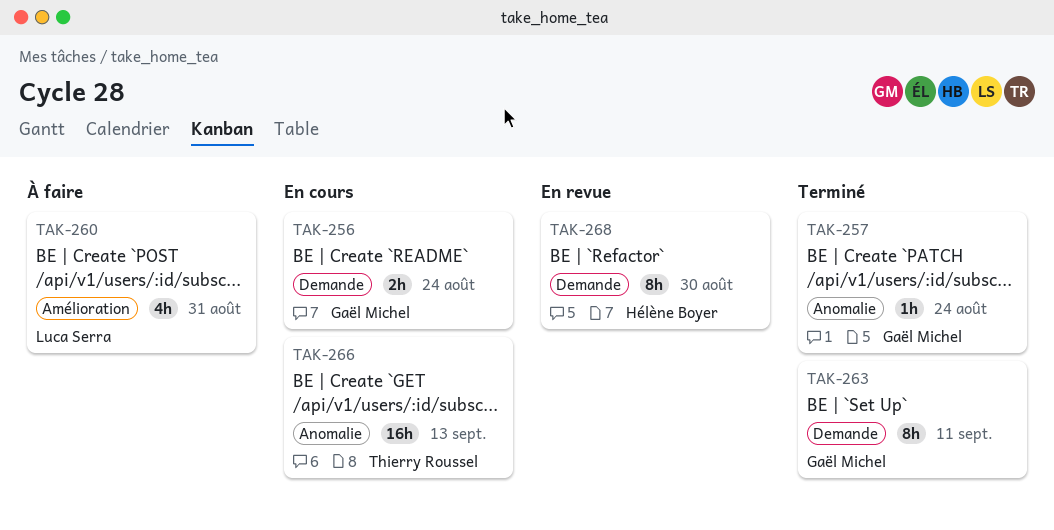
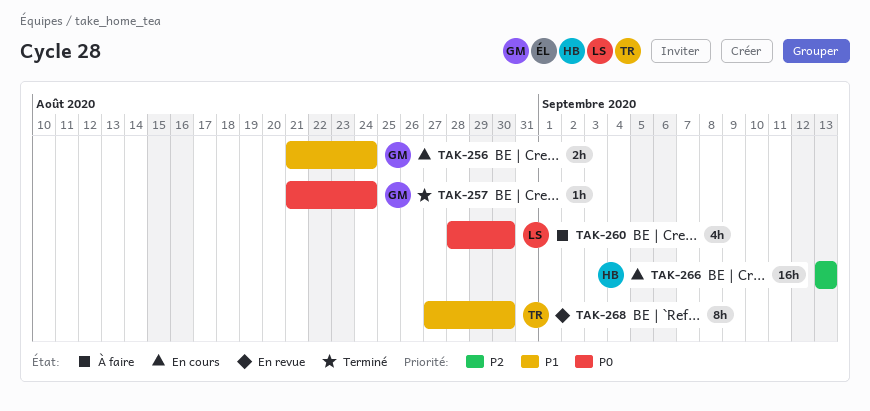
TAK-260, due: Aug 31 -> Aug 30
TAK-263: present -> none
TAK-266, owner: Thierry Roussel -> Hélène Boyer
TAK-268, owner: Hélène Boyer -> Thierry Roussel

